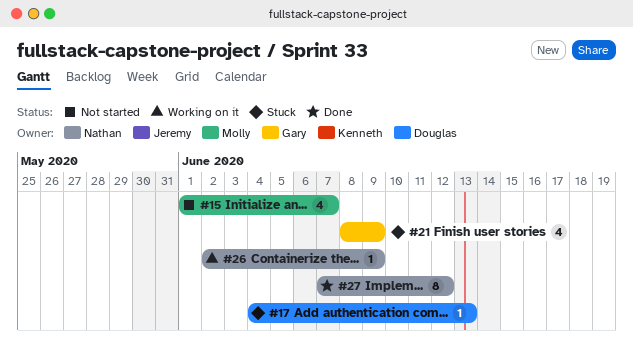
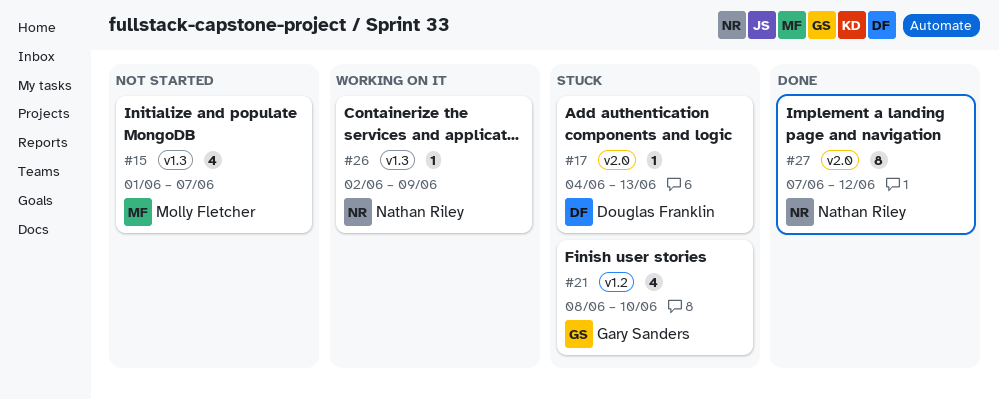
#21, due: Jun 9 -> Jun 10

